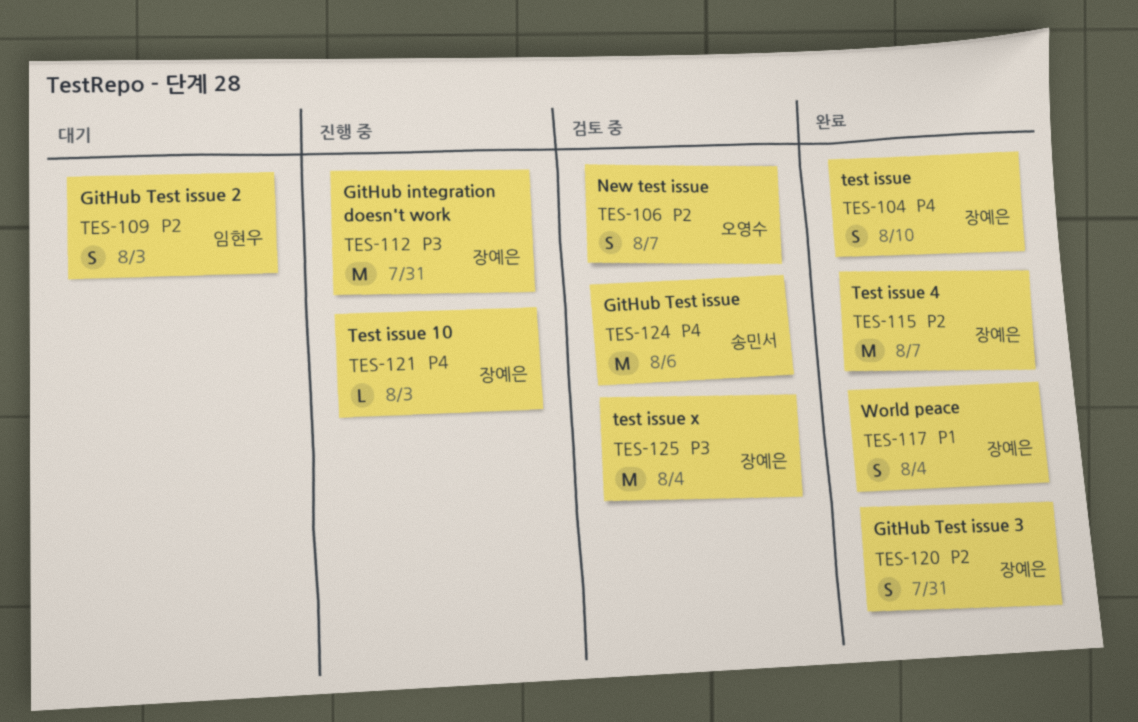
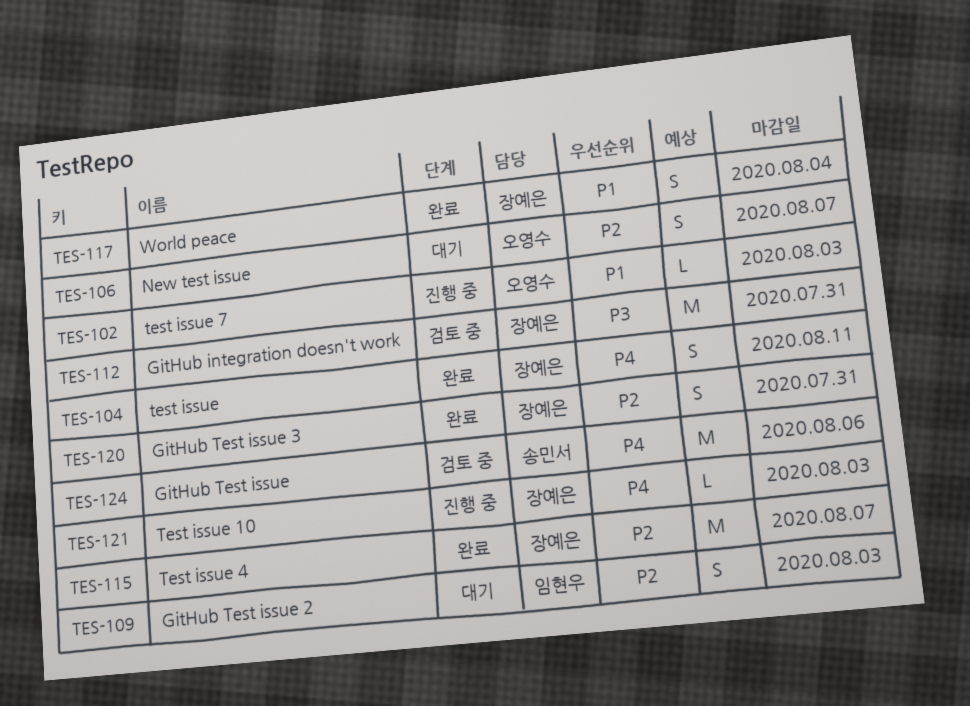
TES-102: none -> present
TES-104, due: Aug 10 -> Aug 11
TES-106, status: 검토 중 -> 대기
TES-112, status: 진행 중 -> 검토 중
TES-125: present -> none

